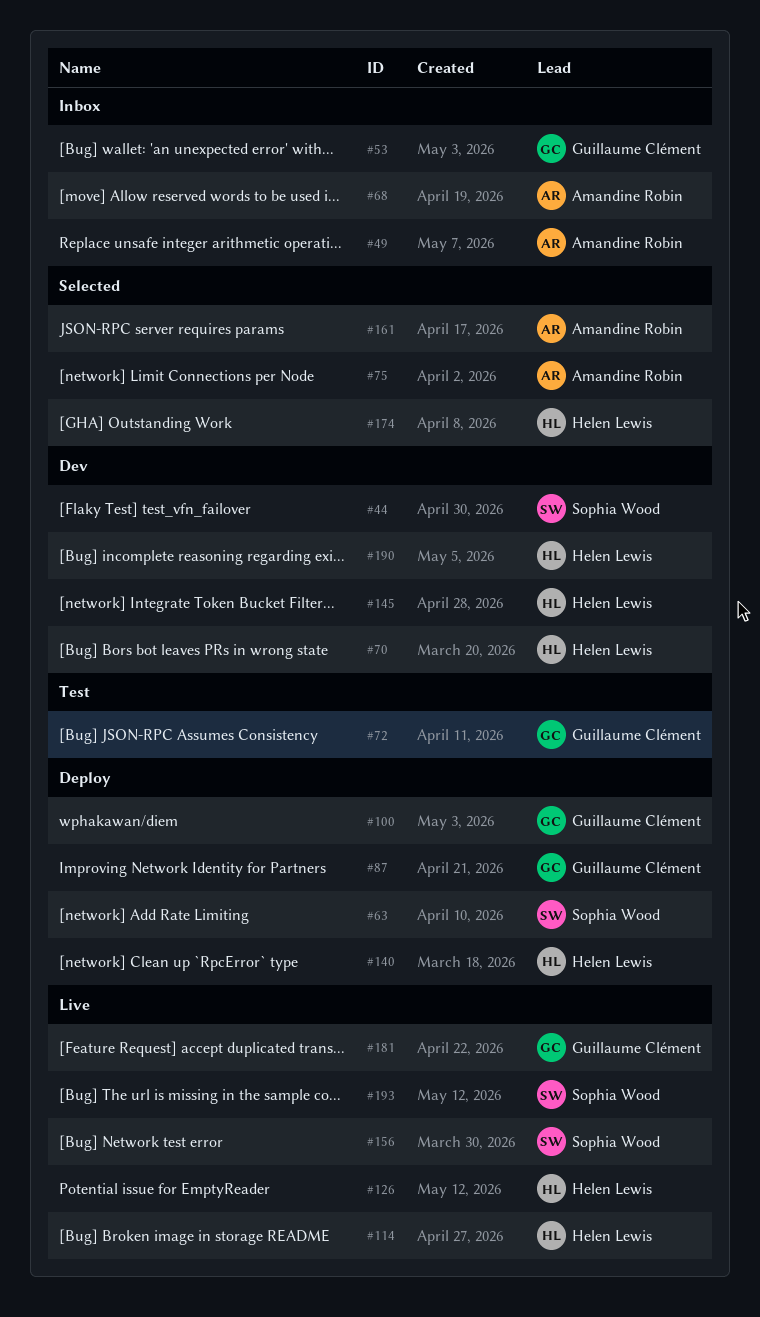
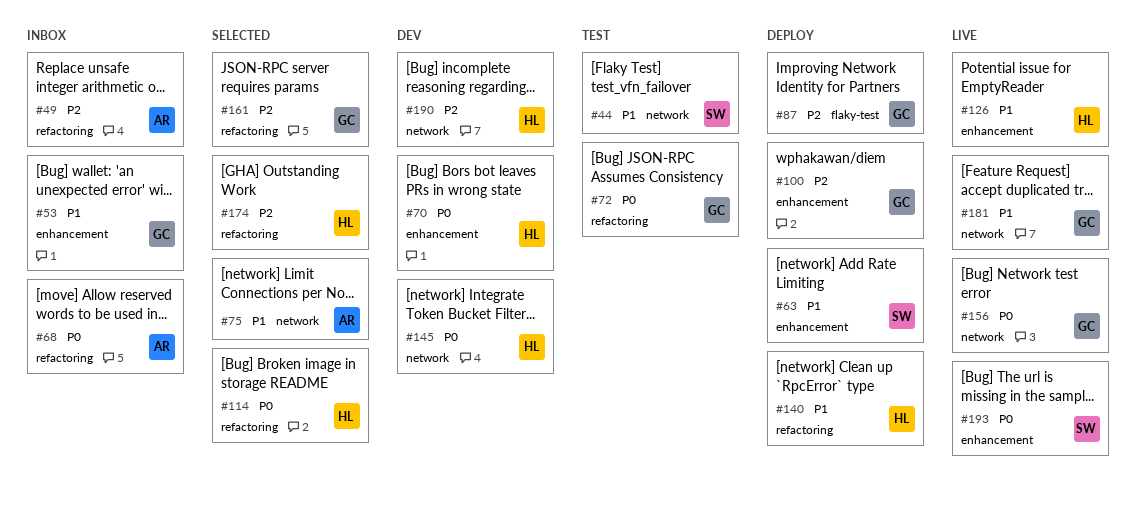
#44, status: Dev -> Test
#114, status: Live -> Selected
#156, owner: Sophia Wood -> Guillaume Clément
#161, owner: Amandine Robin -> Guillaume Clément

